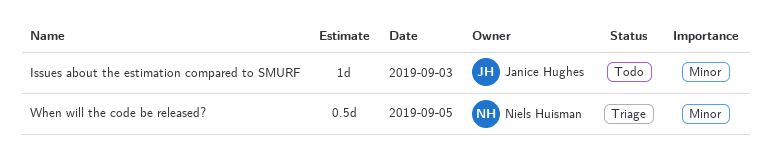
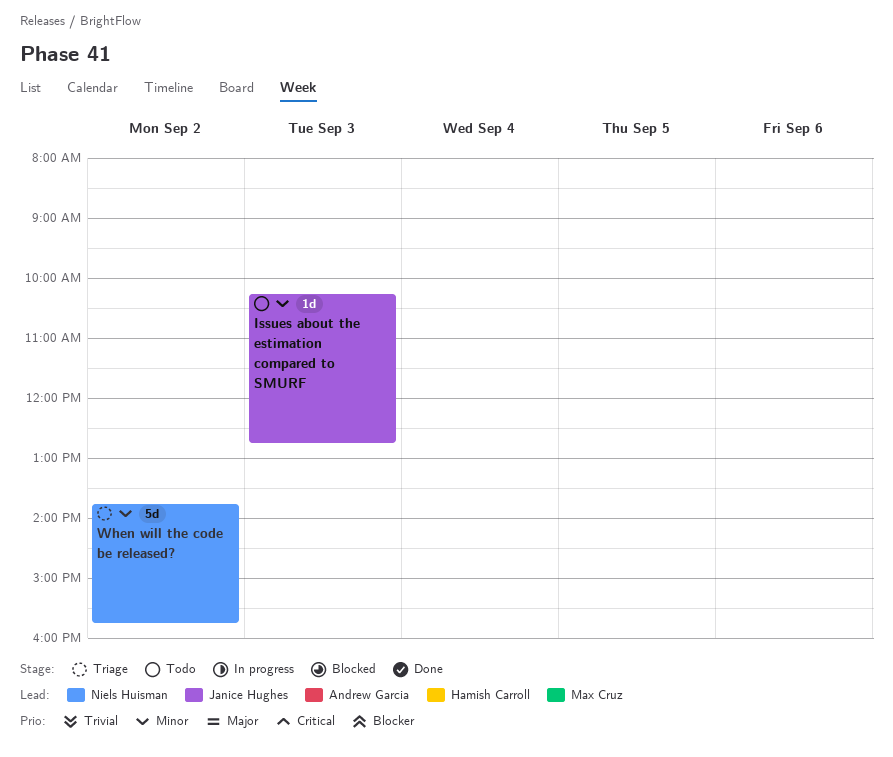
When will the code be released?, estimate: 0.5d -> 5d
When will the code be released?, day: Sep 5 -> Sep 2

